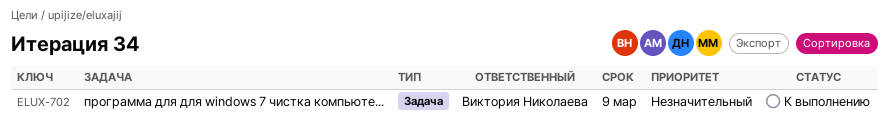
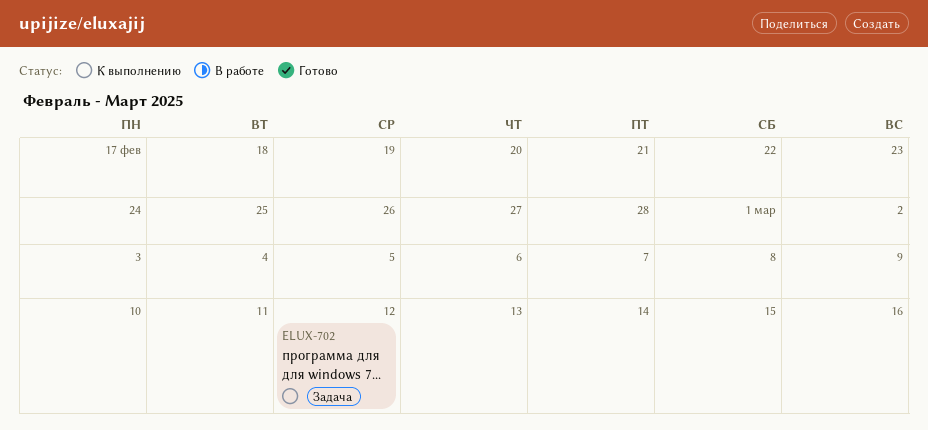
ELUX-702, due: Mar 9 -> Mar 12

